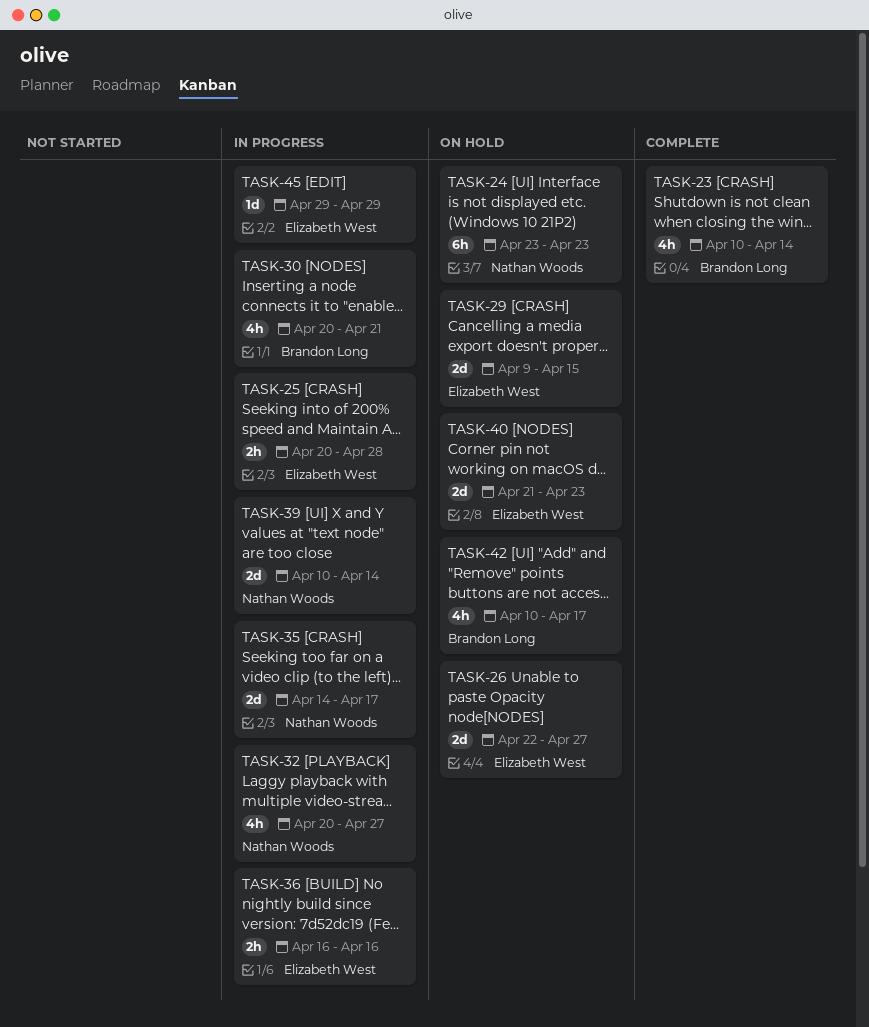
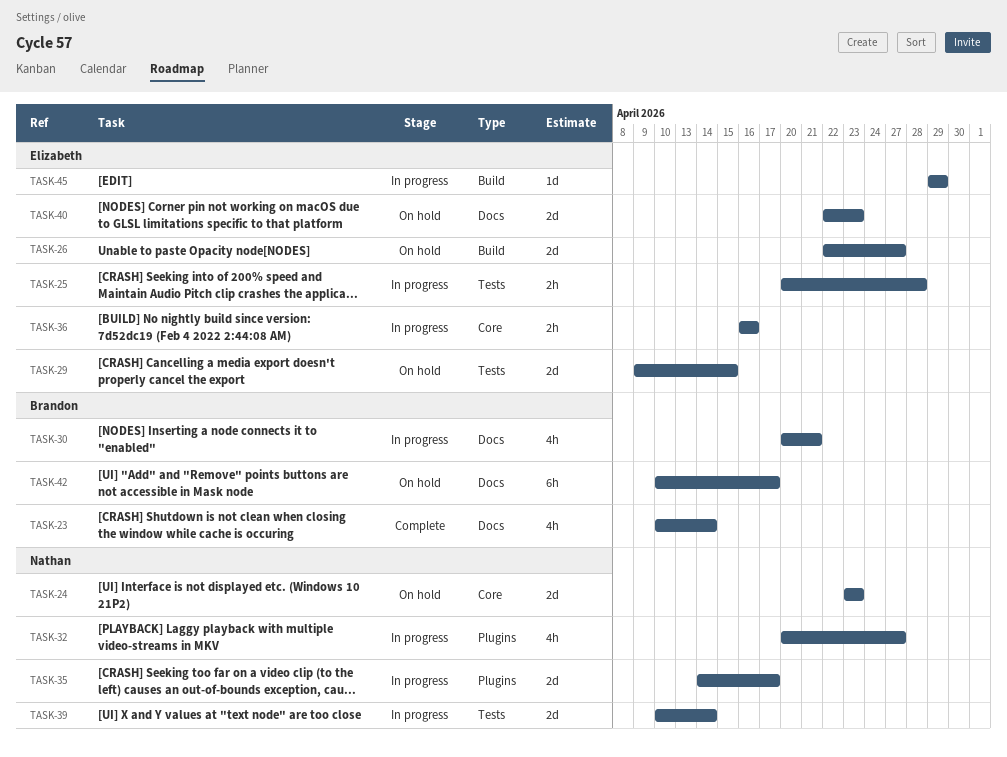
TASK-24, estimate: 6h -> 2d
TASK-40, start: Apr 21 -> Apr 22
TASK-42, estimate: 4h -> 6h

